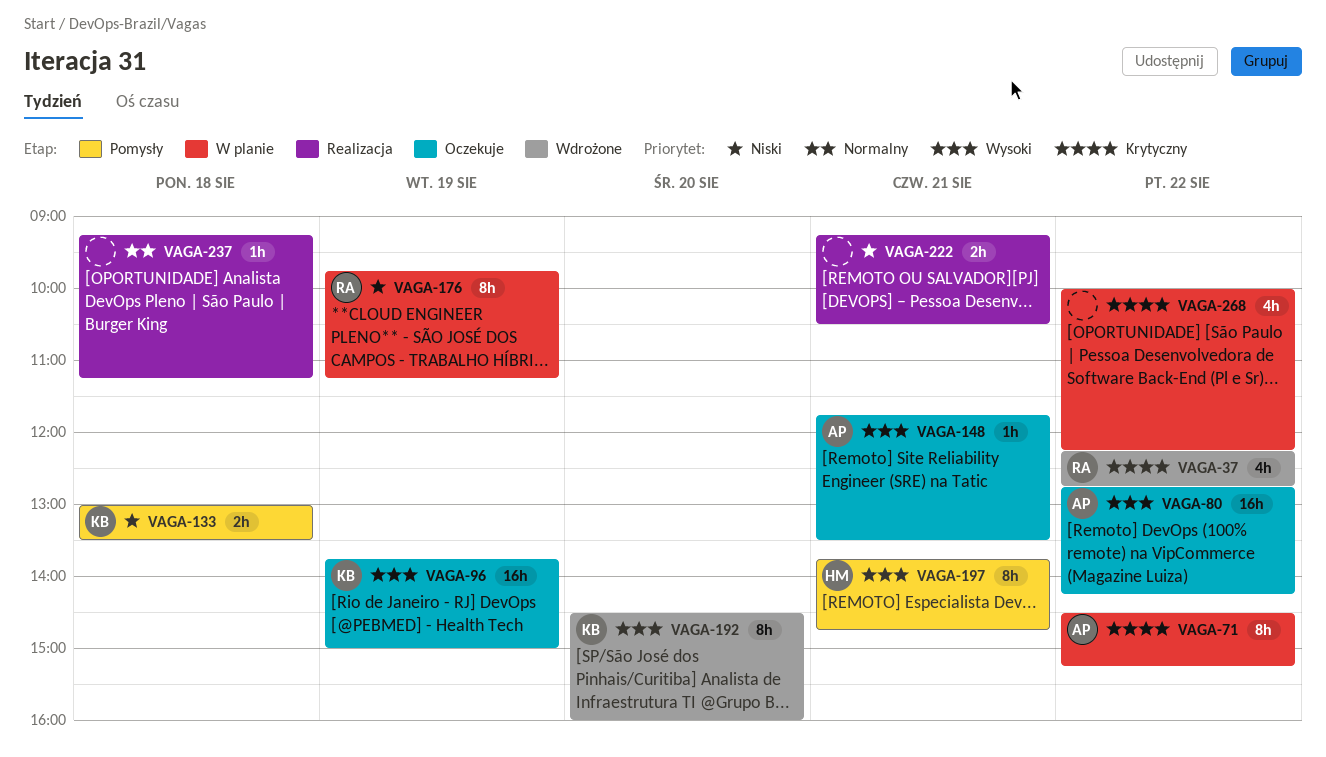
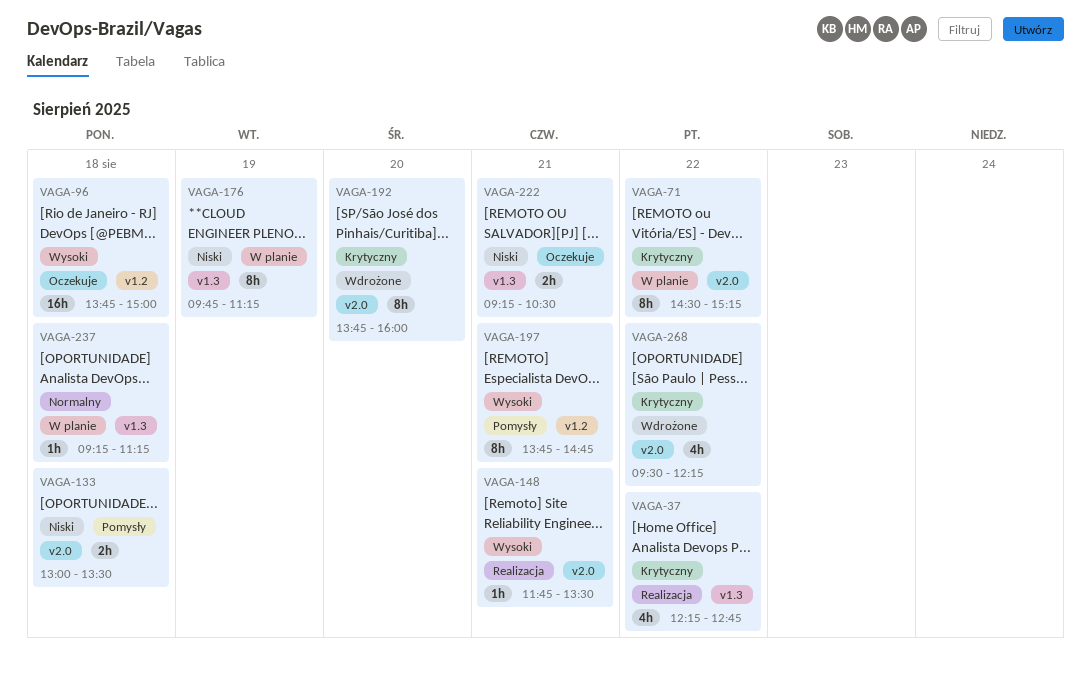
VAGA-37, status: Wdrożone -> Realizacja
VAGA-80: present -> none
VAGA-96, day: Aug 19 -> Aug 18
VAGA-148, status: Oczekuje -> Realizacja
VAGA-192, priority: Wysoki -> Krytyczny
VAGA-192, begins: 14:30 -> 13:45
VAGA-222, status: Realizacja -> Oczekuje
VAGA-237, status: Realizacja -> W planie
VAGA-268, status: W planie -> Wdrożone
VAGA-268, begins: 10:00 -> 09:30

